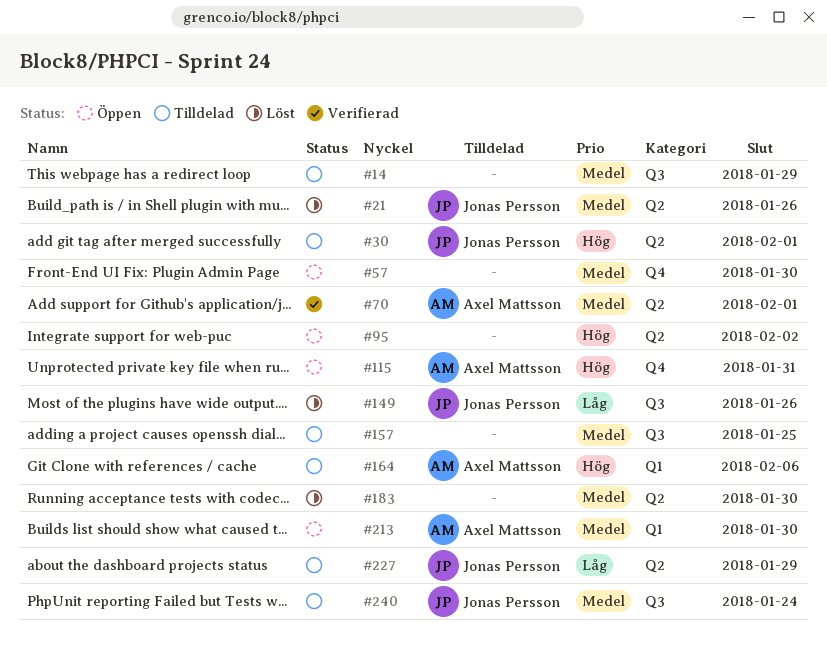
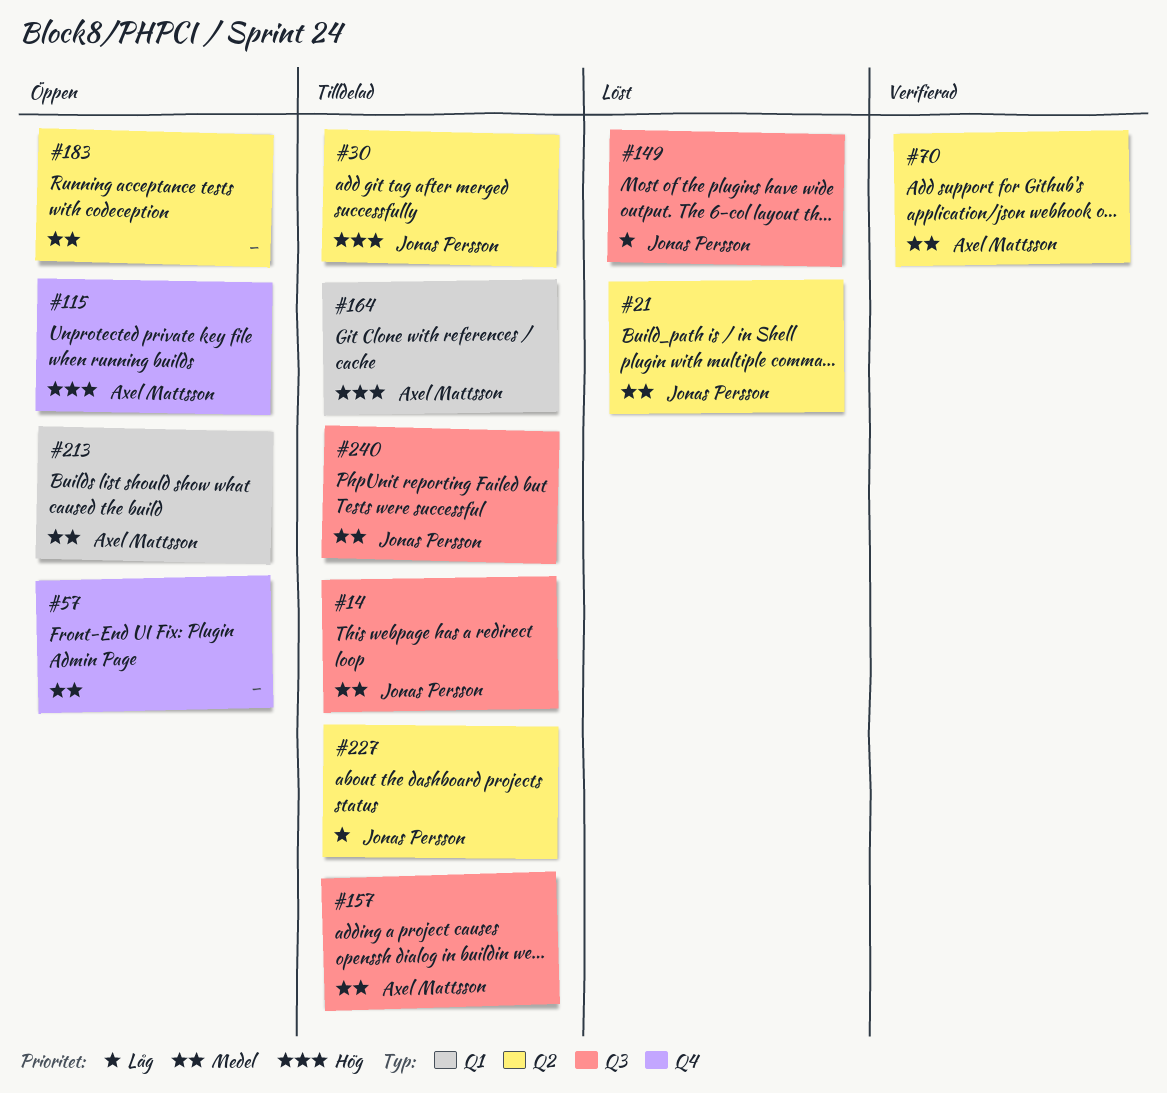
#14, owner: none -> Jonas Persson
#95: present -> none
#157, owner: none -> Axel Mattsson
#183, status: Löst -> Öppen

